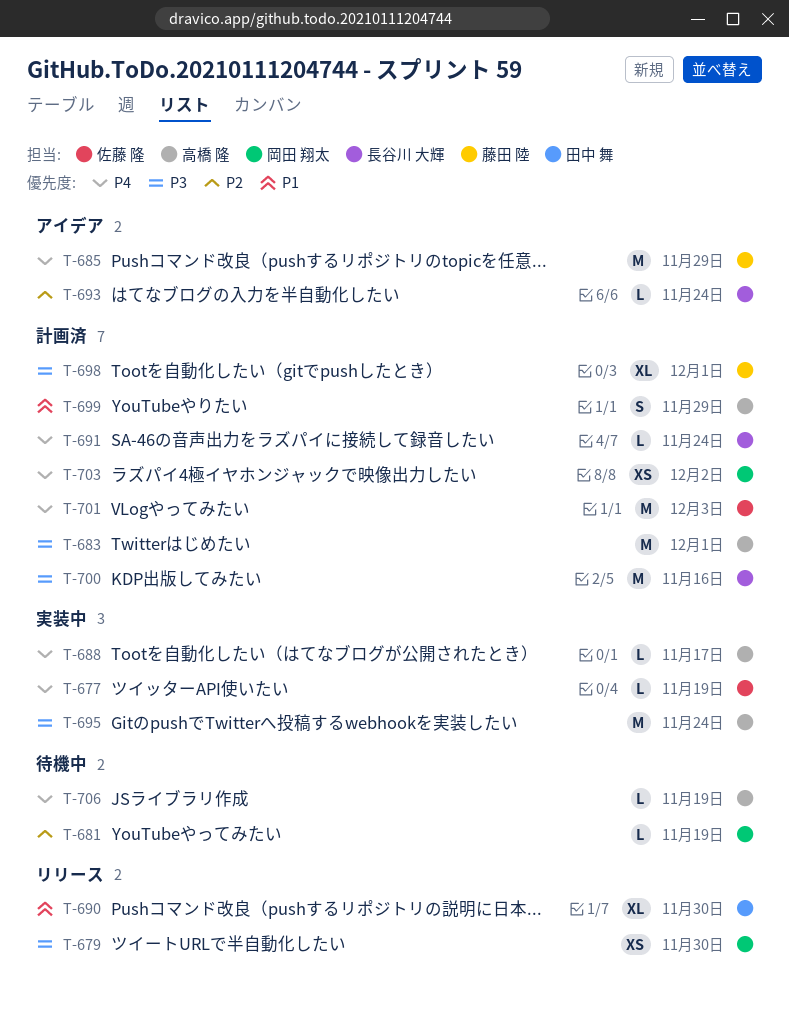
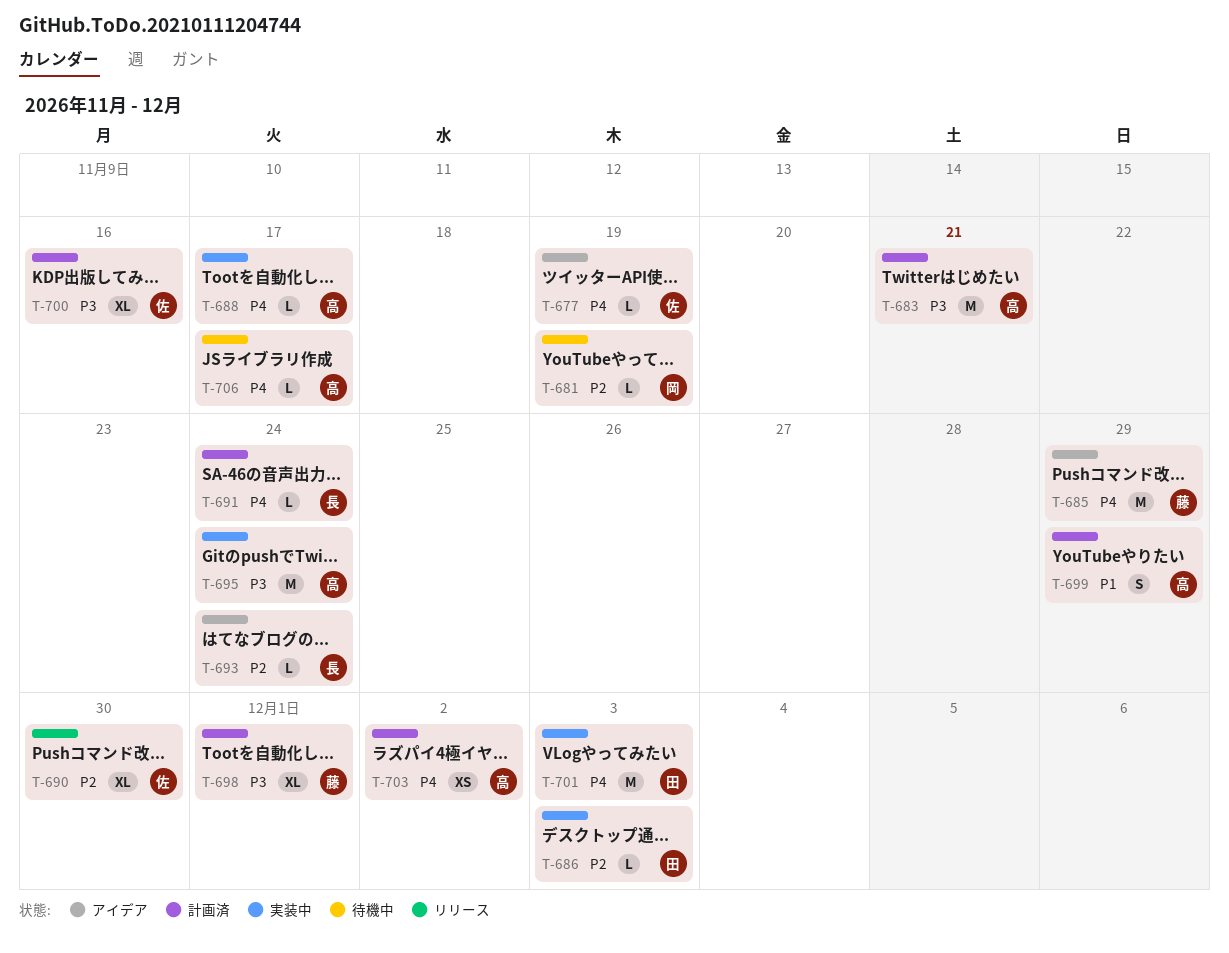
T-677, status: 実装中 -> アイデア
T-679: present -> none
T-683, due: Dec 1 -> Nov 21
T-686: none -> present
T-690, owner: 田中 舞 -> 佐藤 隆
T-690, priority: P1 -> P2
T-700, owner: 長谷川 大輝 -> 佐藤 隆
T-700, estimate: M -> XL
T-701, status: 計画済 -> 実装中
T-701, owner: 佐藤 隆 -> 田中 舞
T-703, owner: 岡田 翔太 -> 高橋 隆
T-706, due: Nov 19 -> Nov 17

